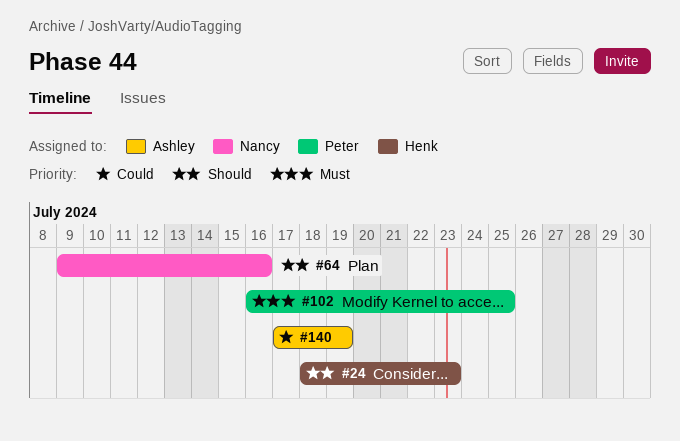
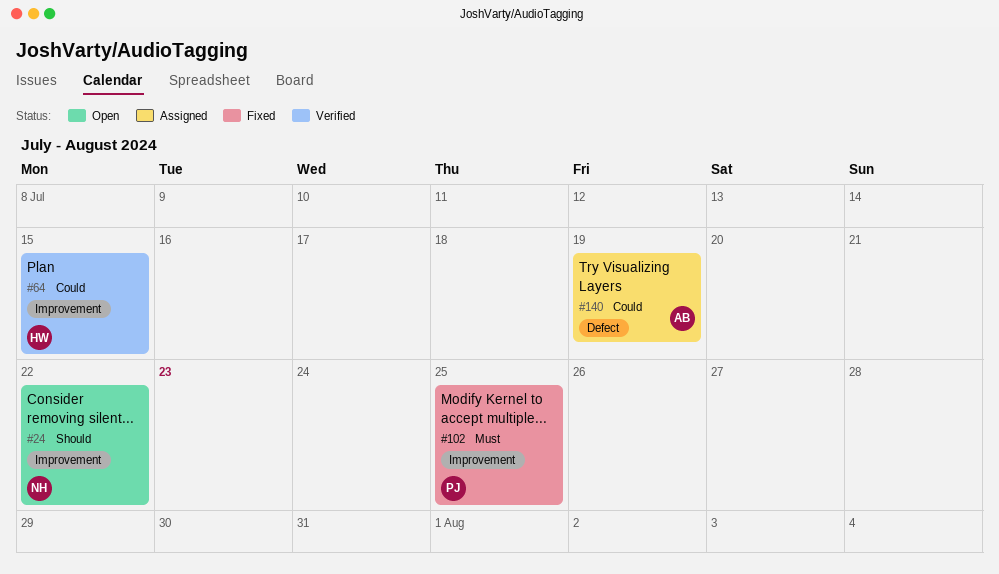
#24, owner: Henk -> Nancy
#24, due: Jul 23 -> Jul 22
#64, owner: Nancy -> Henk
#64, priority: Should -> Could
#64, due: Jul 16 -> Jul 15

